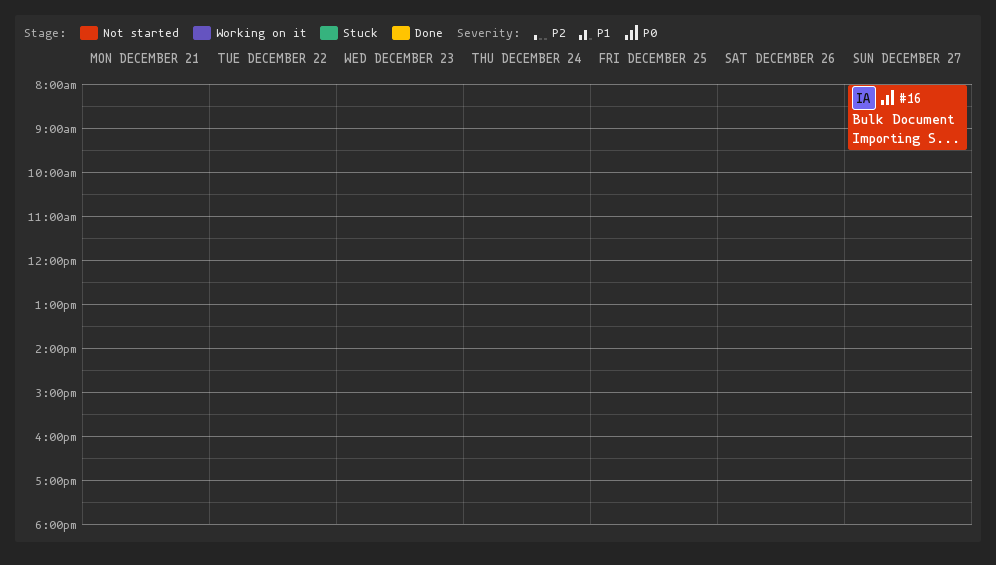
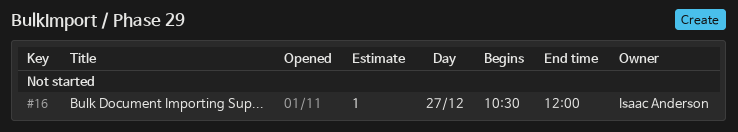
#16, begins: 08:00 -> 10:30
#16, ends: 09:30 -> 12:00

